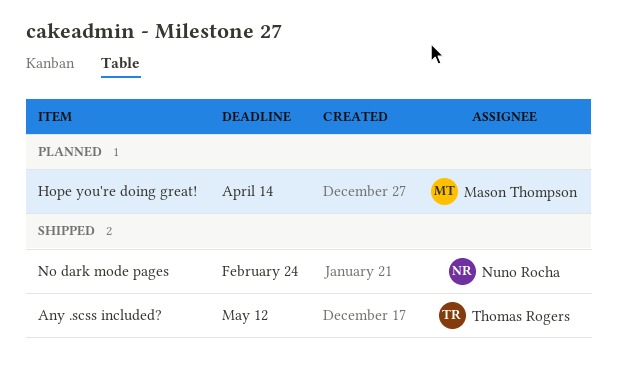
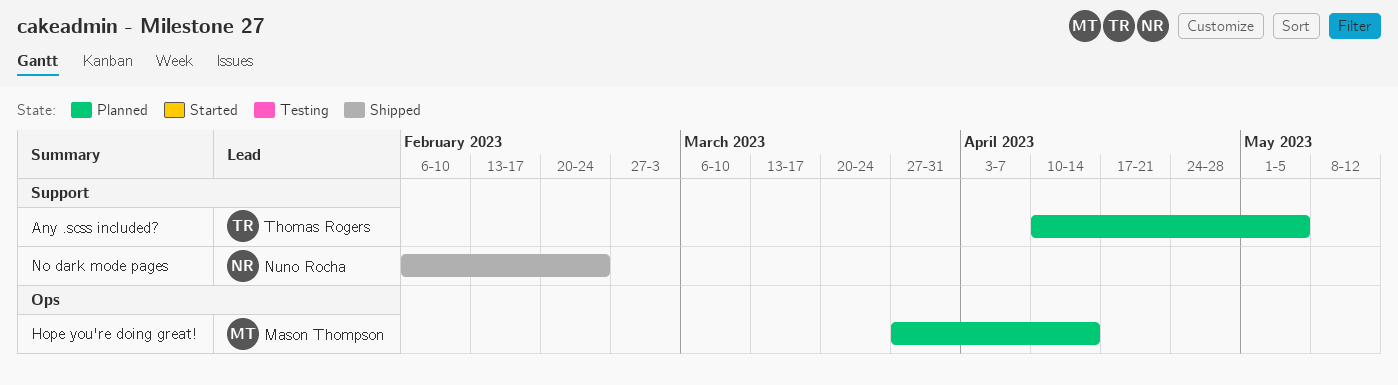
Any .scss included?, status: Shipped -> Planned
Any .scss included?, due: May 12 -> May 5

